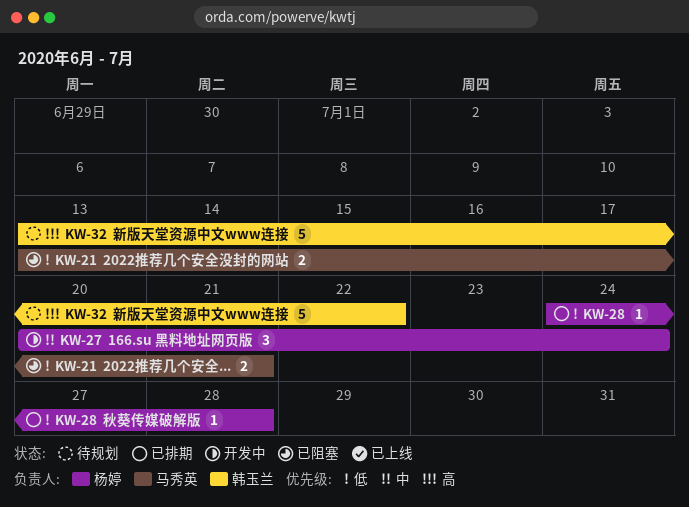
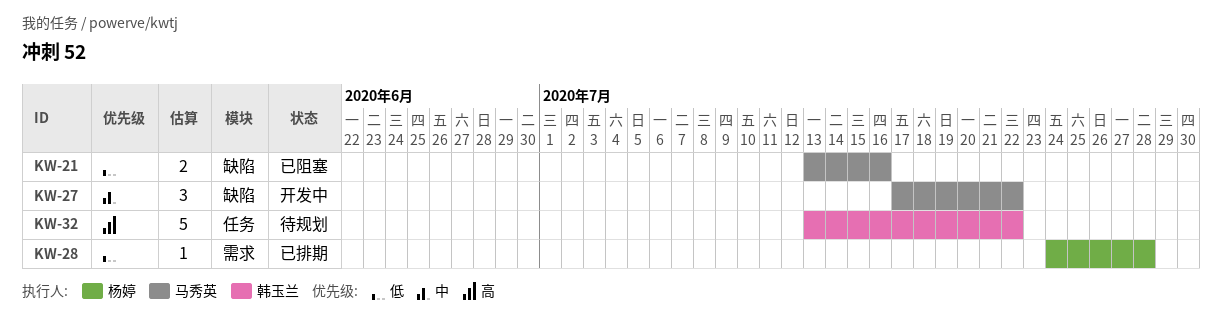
KW-21, due: Jul 21 -> Jul 16
KW-27, owner: 杨婷 -> 马秀英
KW-27, start: Jul 20 -> Jul 17
KW-27, due: Jul 24 -> Jul 22

